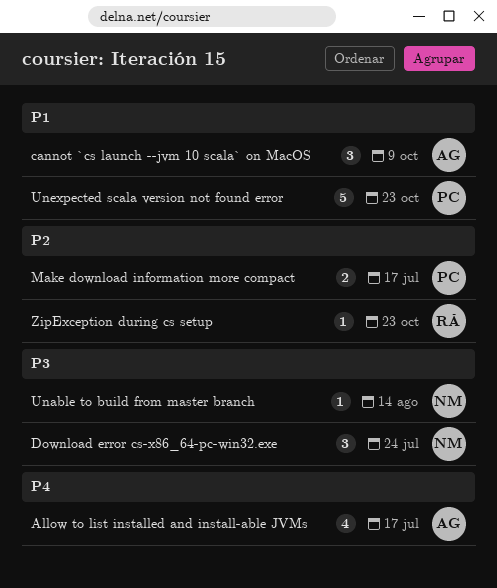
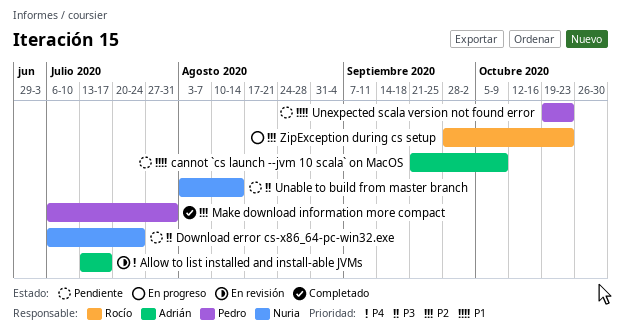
Make download information more compact, due: Jul 17 -> Jul 31

